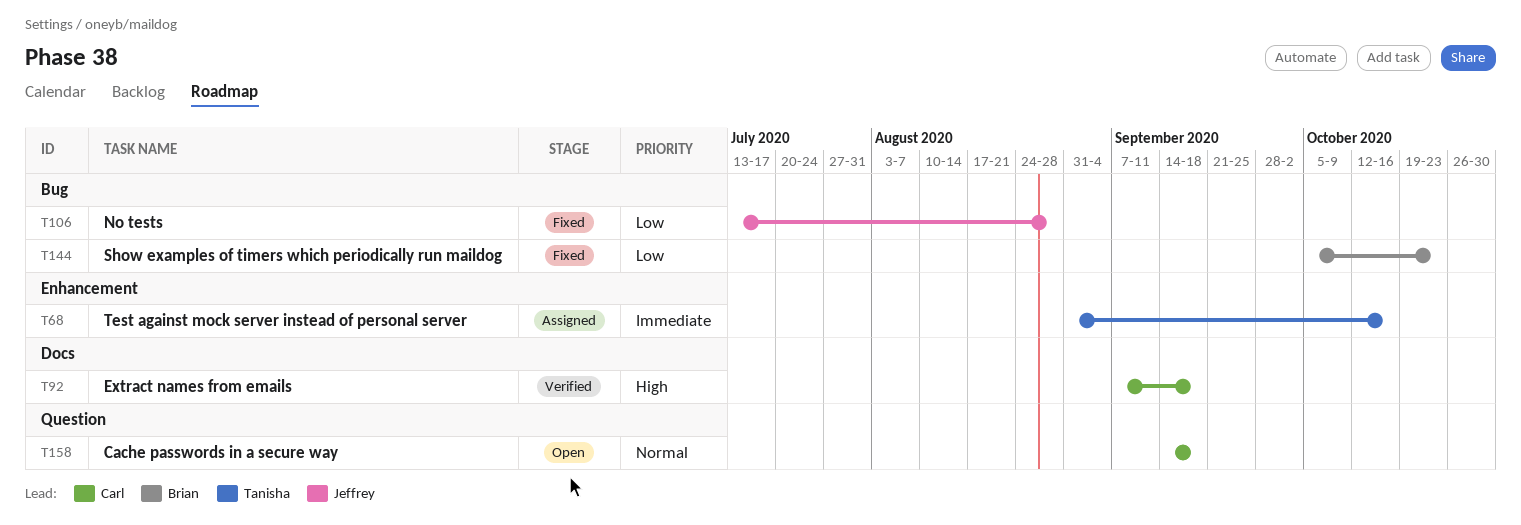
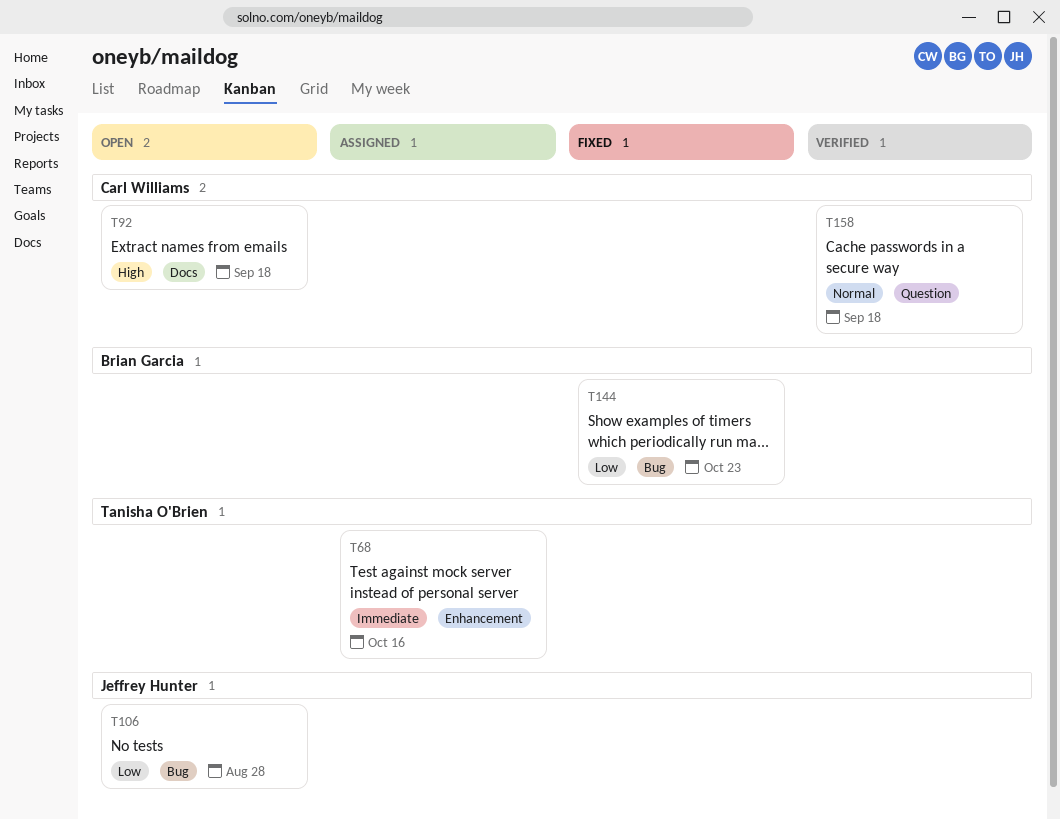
T92, status: Verified -> Open
T106, status: Fixed -> Open
T158, status: Open -> Verified

